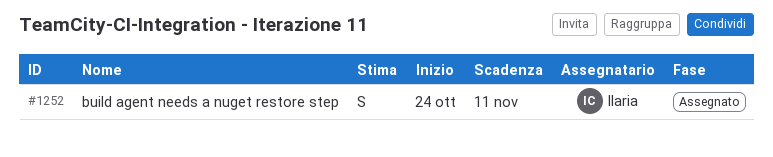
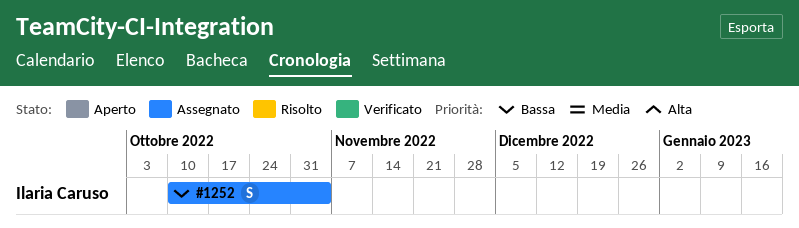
#1252, start: Oct 24 -> Oct 10
#1252, due: Nov 11 -> Nov 4

